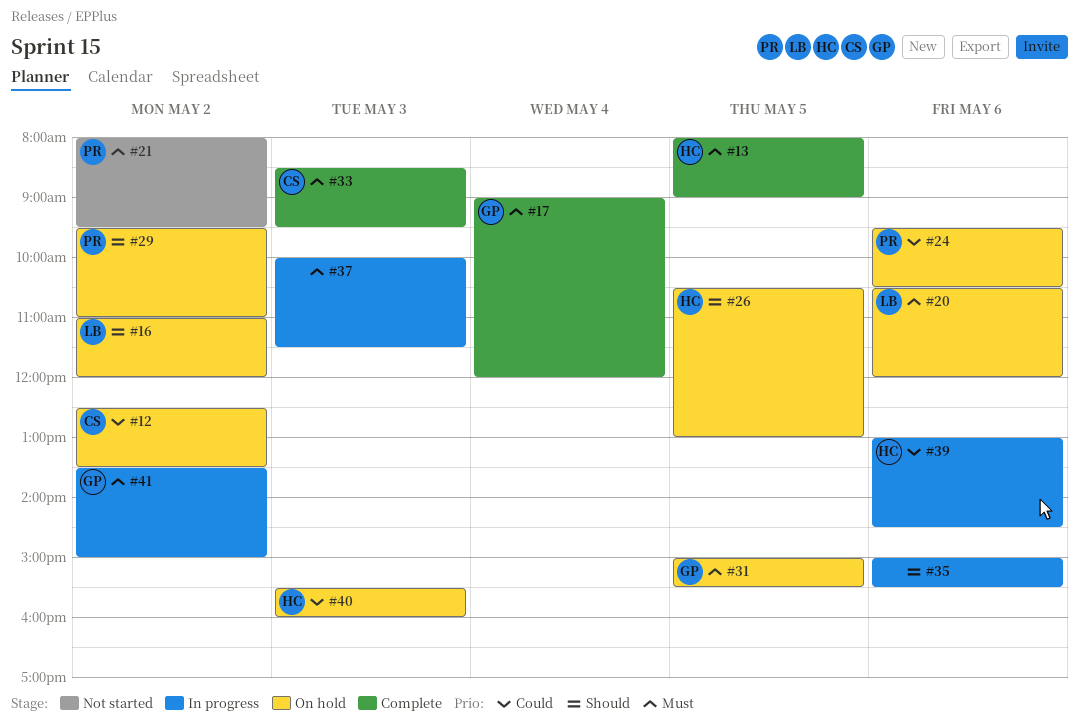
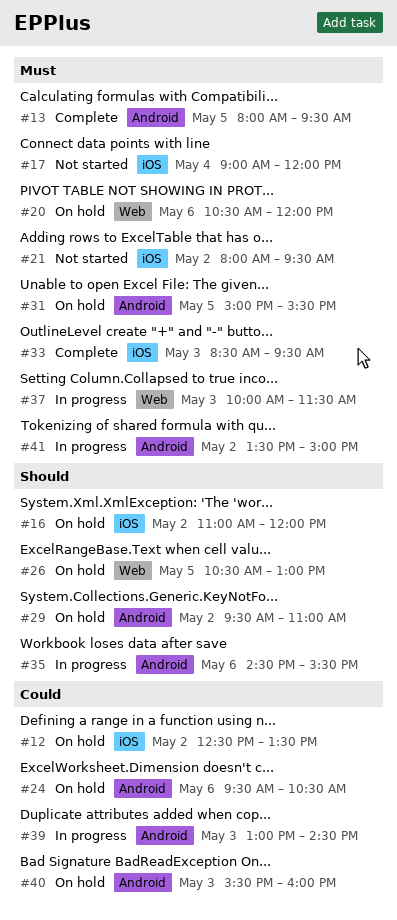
#13, ends: 09:00 -> 09:30
#17, status: Complete -> Not started
#35, begins: 15:00 -> 14:30
#39, day: May 6 -> May 3

